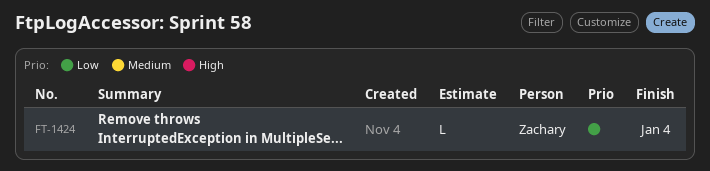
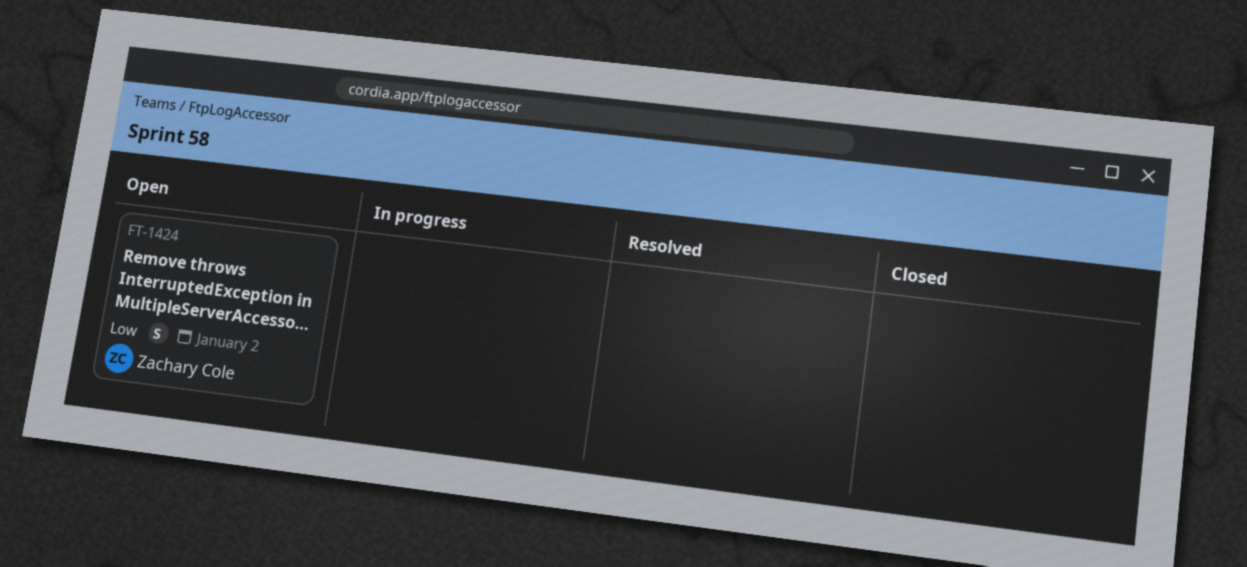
FT-1424, estimate: L -> S
FT-1424, due: Jan 4 -> Jan 2

